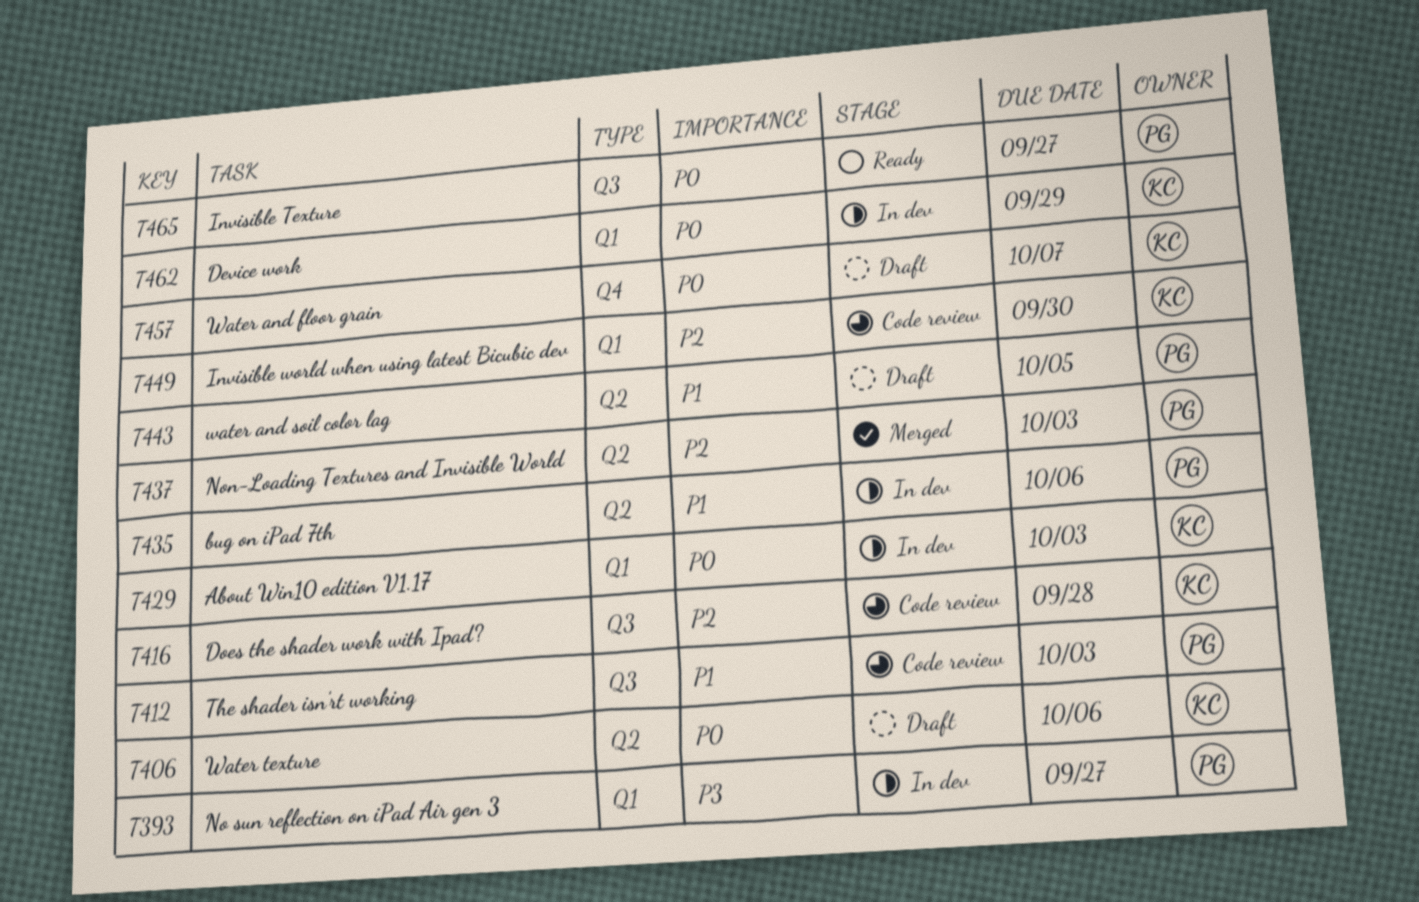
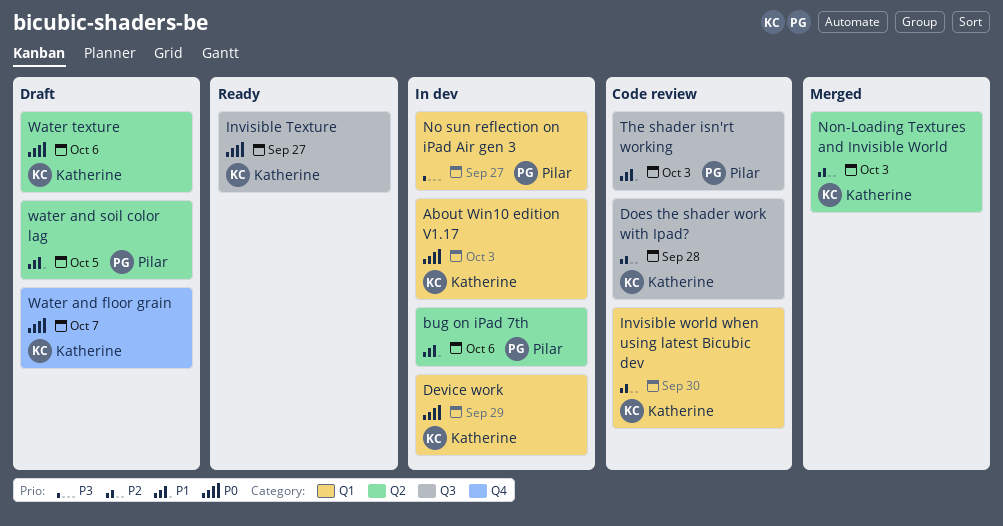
Invisible Texture, owner: Pilar -> Katherine
Non-Loading Textures and Invisible World, owner: Pilar -> Katherine

